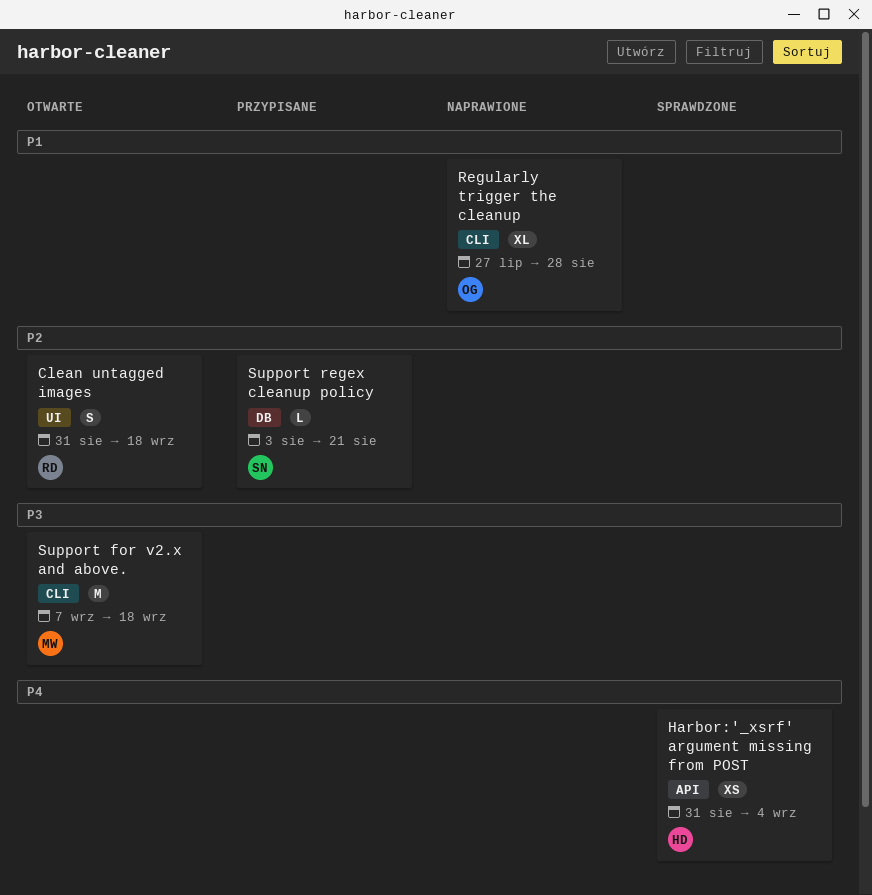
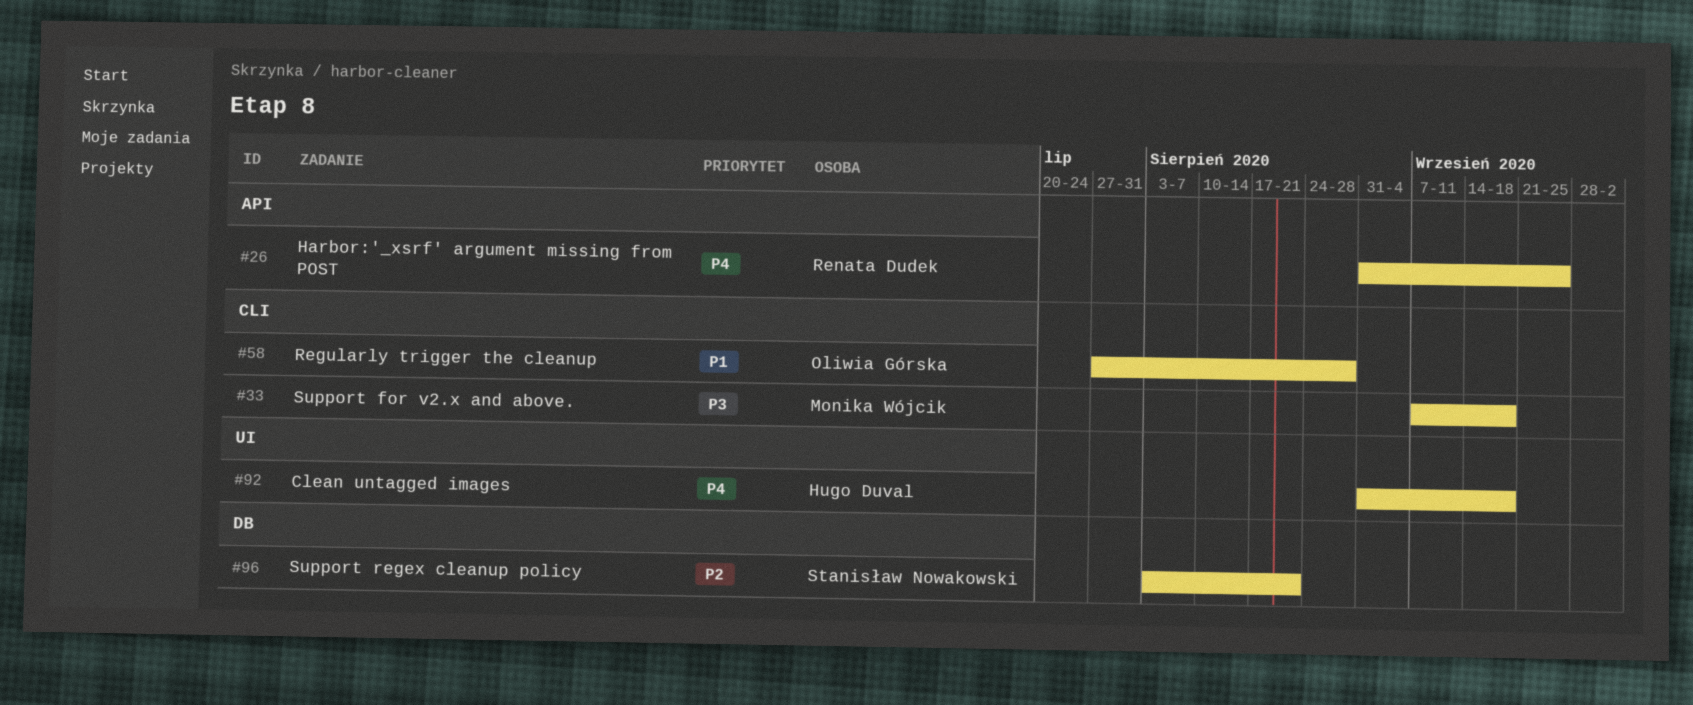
Clean untagged images, owner: Renata Dudek -> Hugo Duval
Clean untagged images, priority: P2 -> P4
Harbor:'_xsrf' argument missing from POST, owner: Hugo Duval -> Renata Dudek
Harbor:'_xsrf' argument missing from POST, due: Sep 4 -> Sep 25

